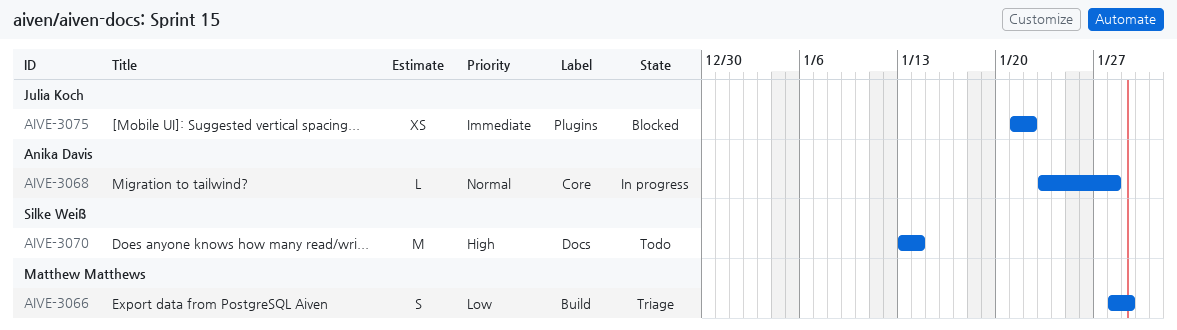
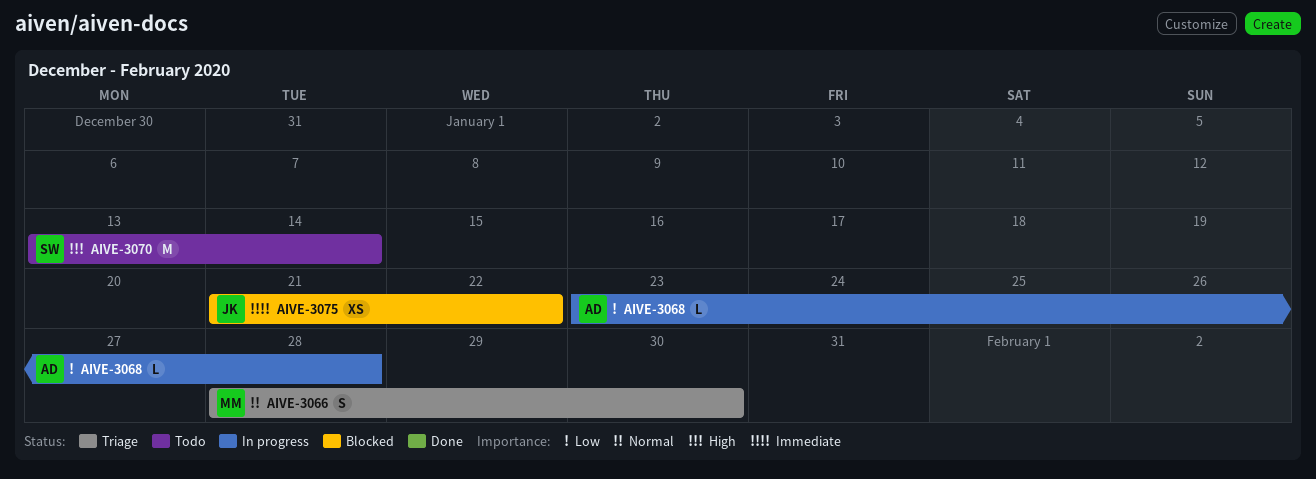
AIVE-3066, priority: Low -> Normal
AIVE-3066, due: Jan 29 -> Jan 30
AIVE-3068, priority: Normal -> Low

